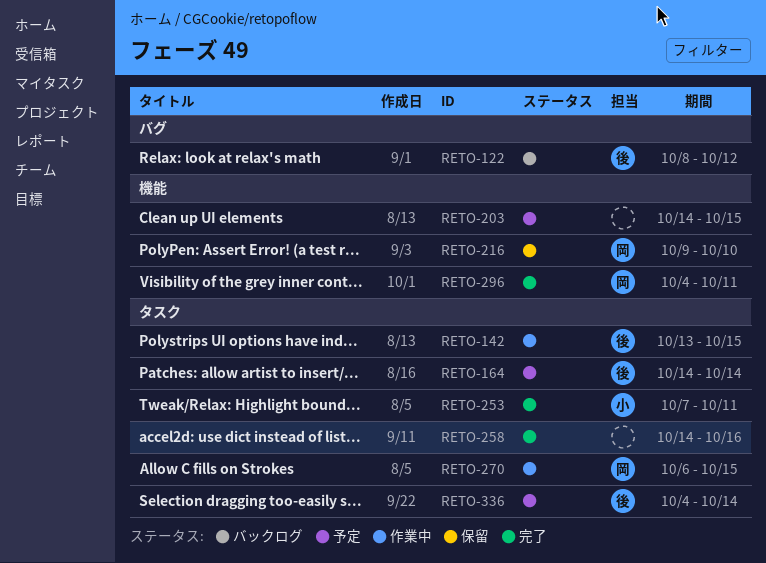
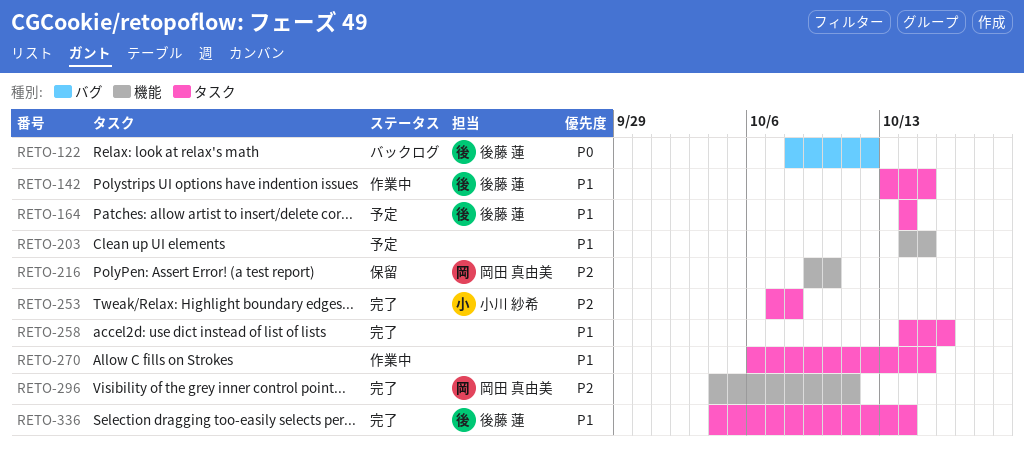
RETO-253, due: Oct 11 -> Oct 8
RETO-270, owner: 岡田 真由美 -> none
RETO-336, status: 予定 -> 完了

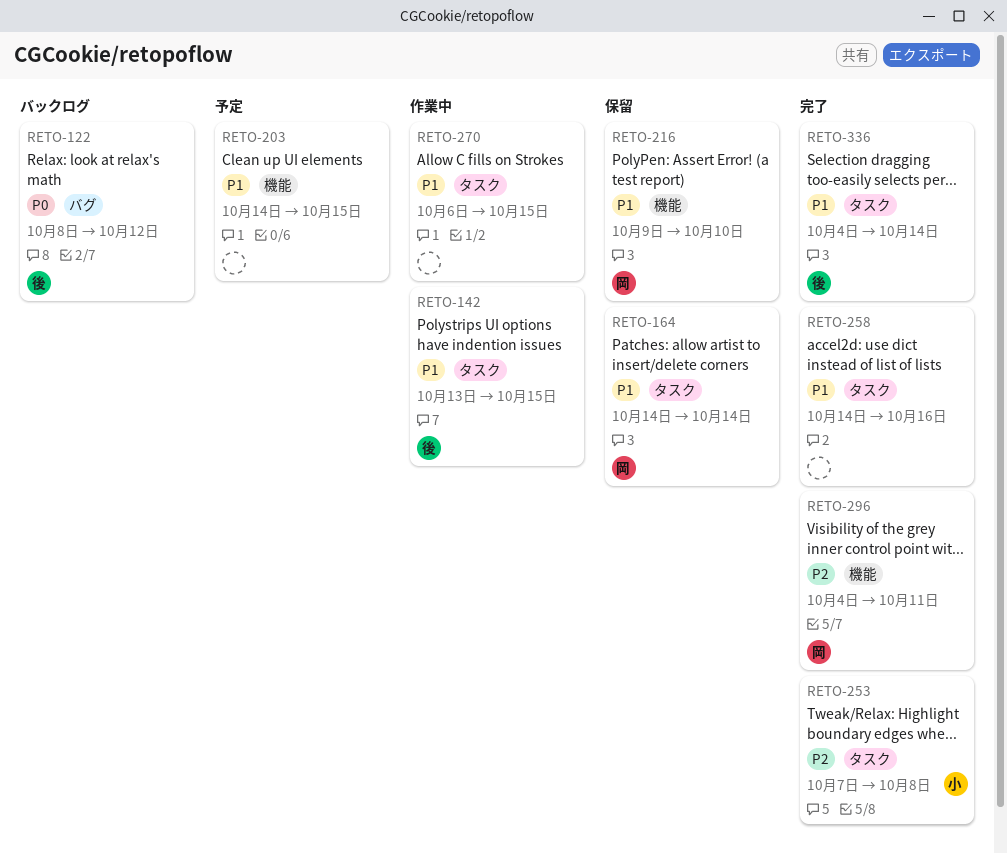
RETO-164, status: 予定 -> 保留
RETO-164, owner: 後藤 蓮 -> 岡田 真由美
RETO-216, priority: P2 -> P1

